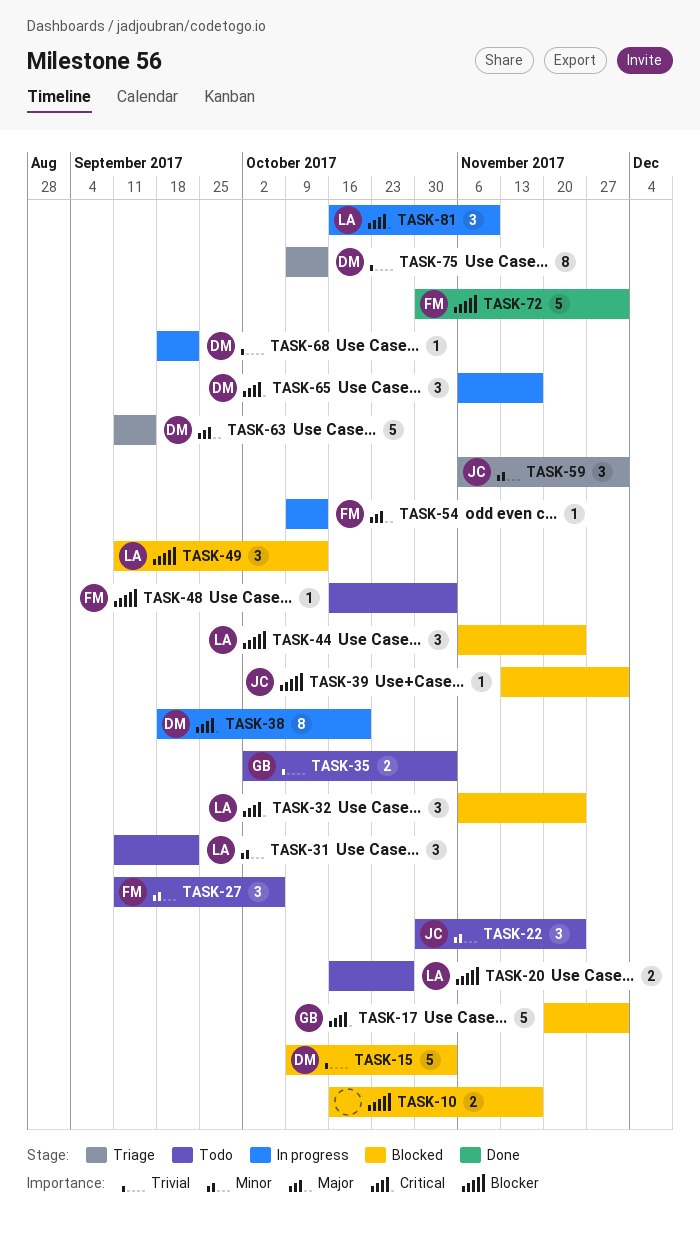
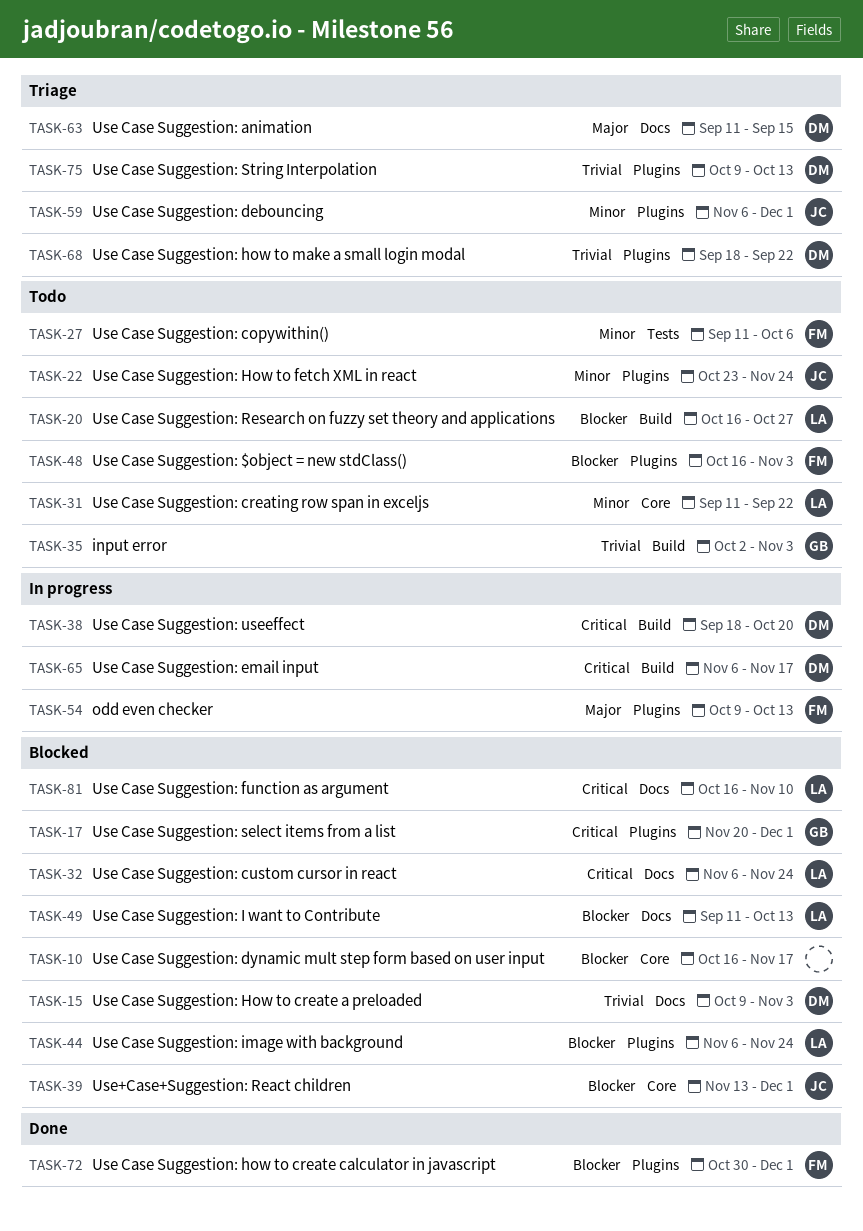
TASK-22, start: Oct 30 -> Oct 23
TASK-68, status: In progress -> Triage
TASK-81, status: In progress -> Blocked

